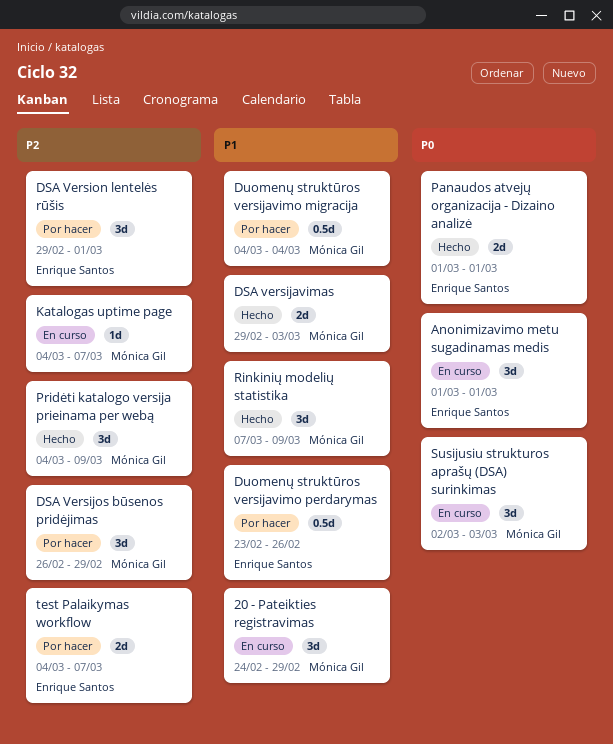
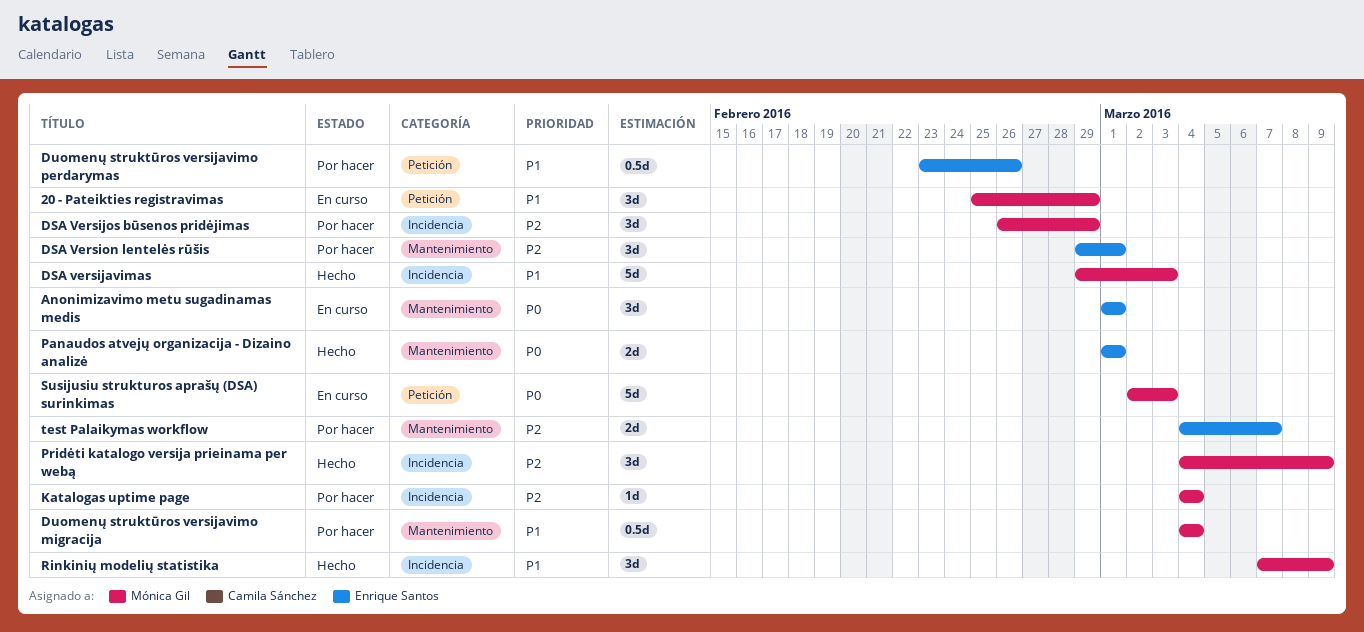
20 - Pateikties registravimas, start: Feb 24 -> Feb 25
DSA versijavimas, estimate: 2d -> 5d
Katalogas uptime page, status: En curso -> Por hacer
Katalogas uptime page, due: Mar 7 -> Mar 4
Susijusiu strukturos aprašų (DSA) surinkimas, estimate: 3d -> 5d

